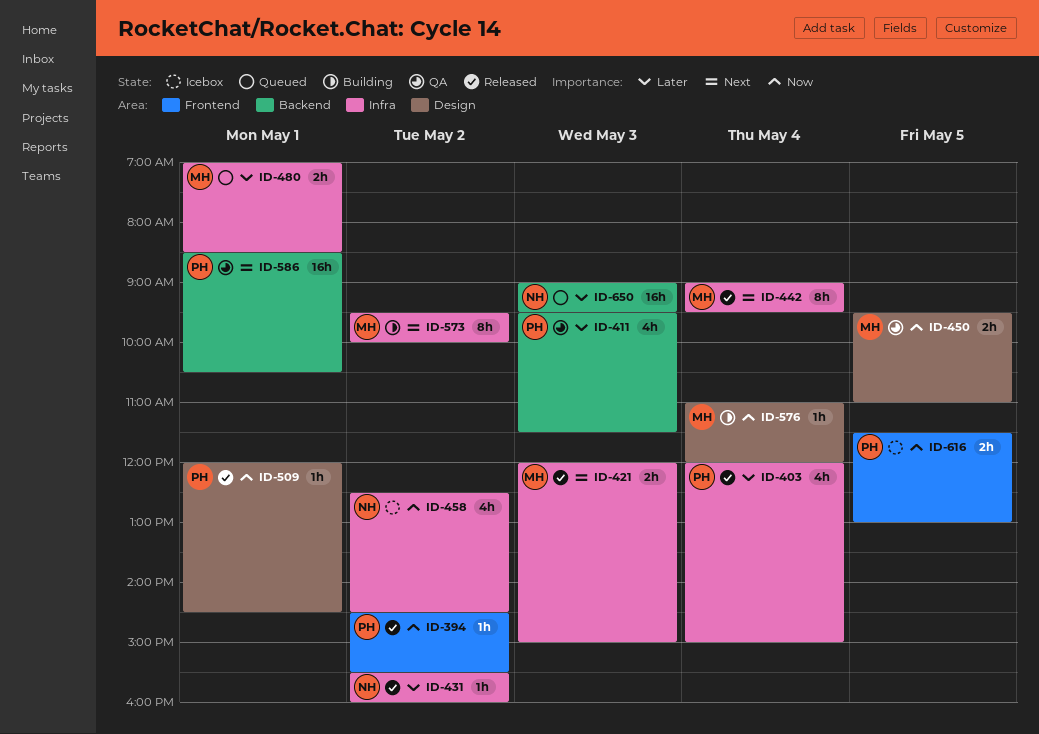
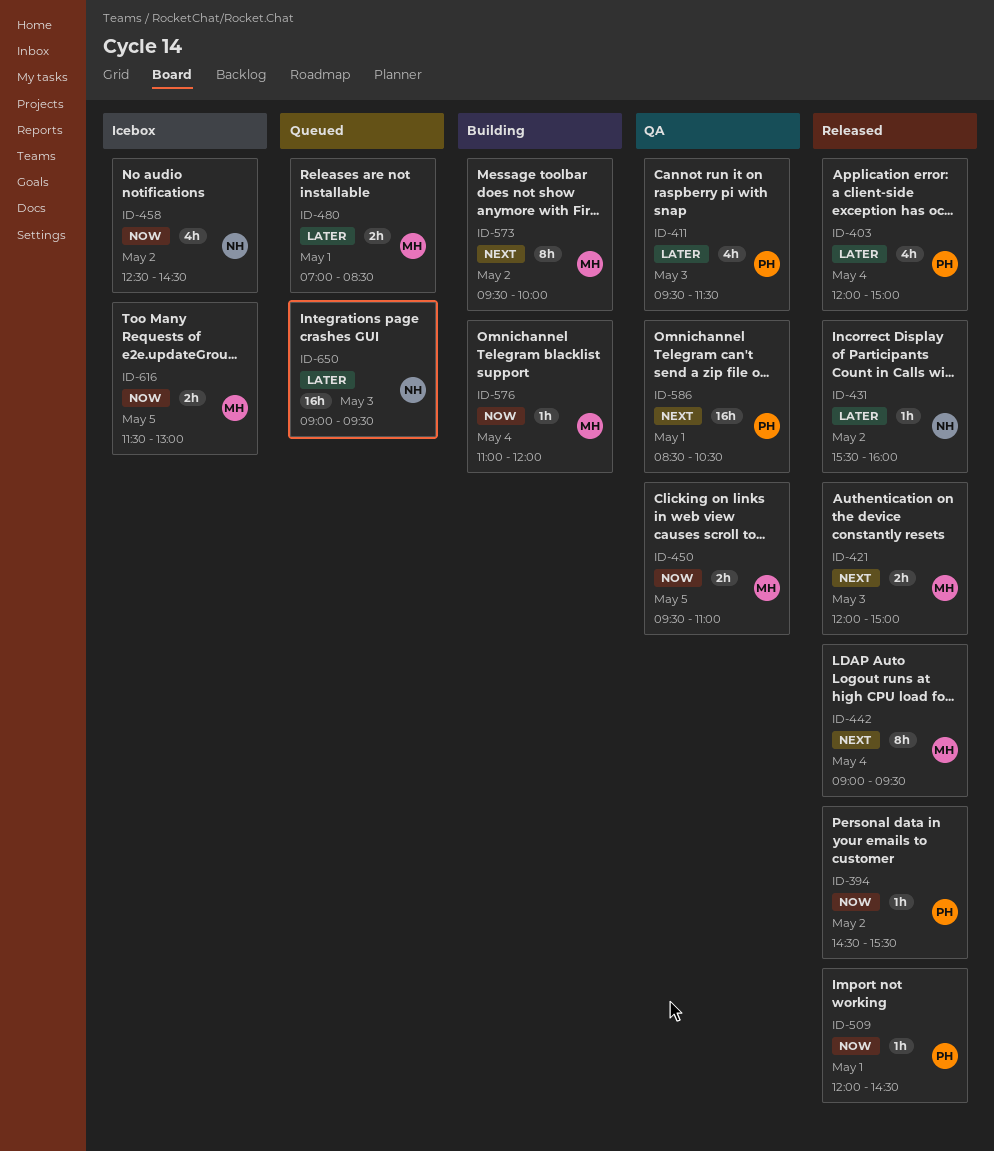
ID-616, owner: PH -> MH

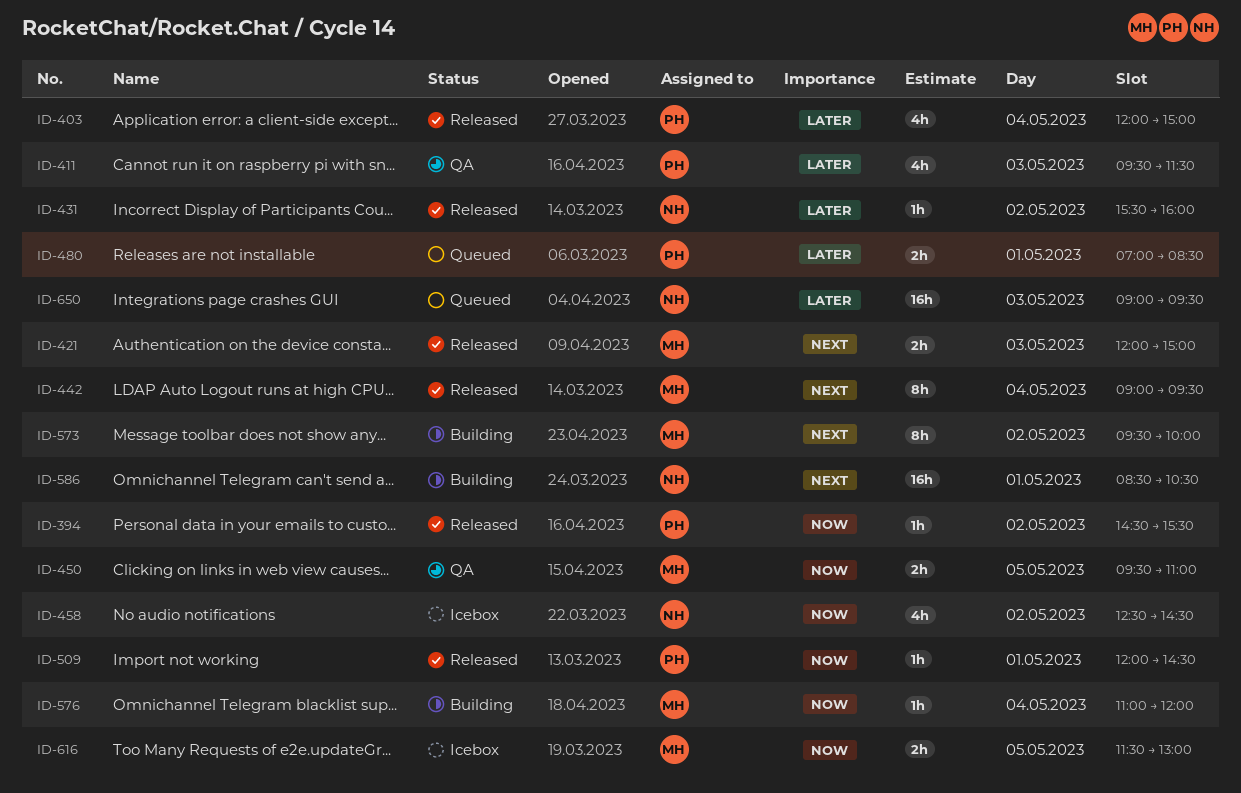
ID-480, owner: MH -> PH
ID-586, status: QA -> Building
ID-586, owner: PH -> NH

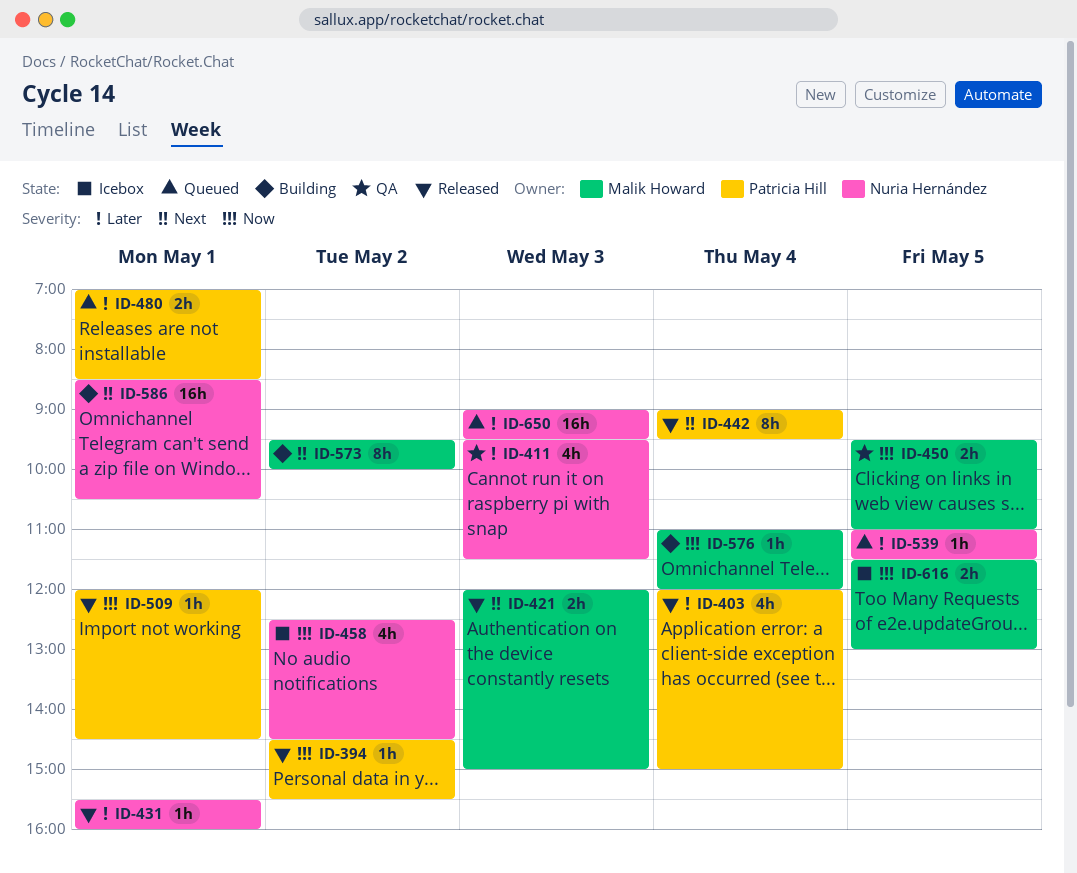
ID-411, owner: Patricia Hill -> Nuria Hernández
ID-431, day: May 2 -> May 1
ID-442, owner: Malik Howard -> Patricia Hill
ID-539: none -> present

